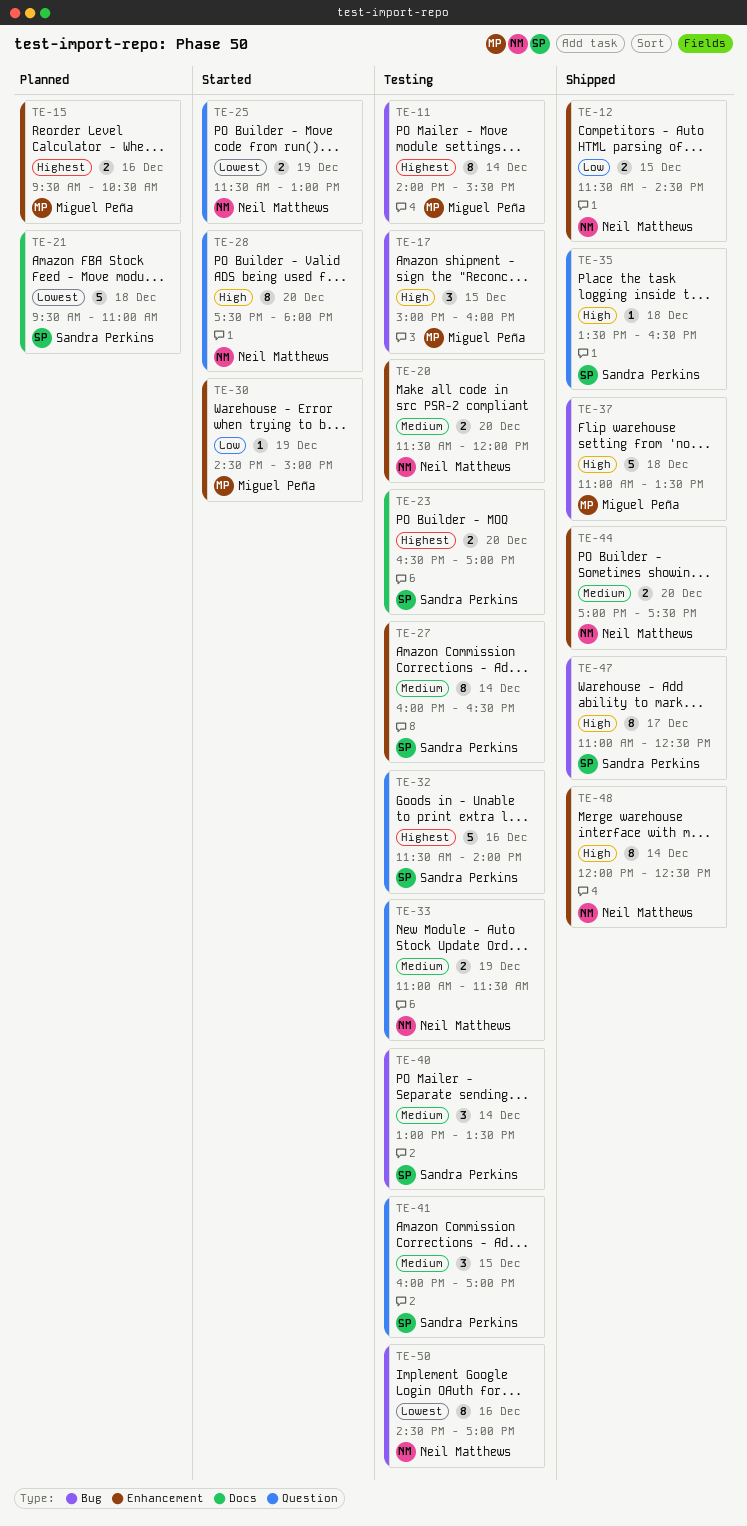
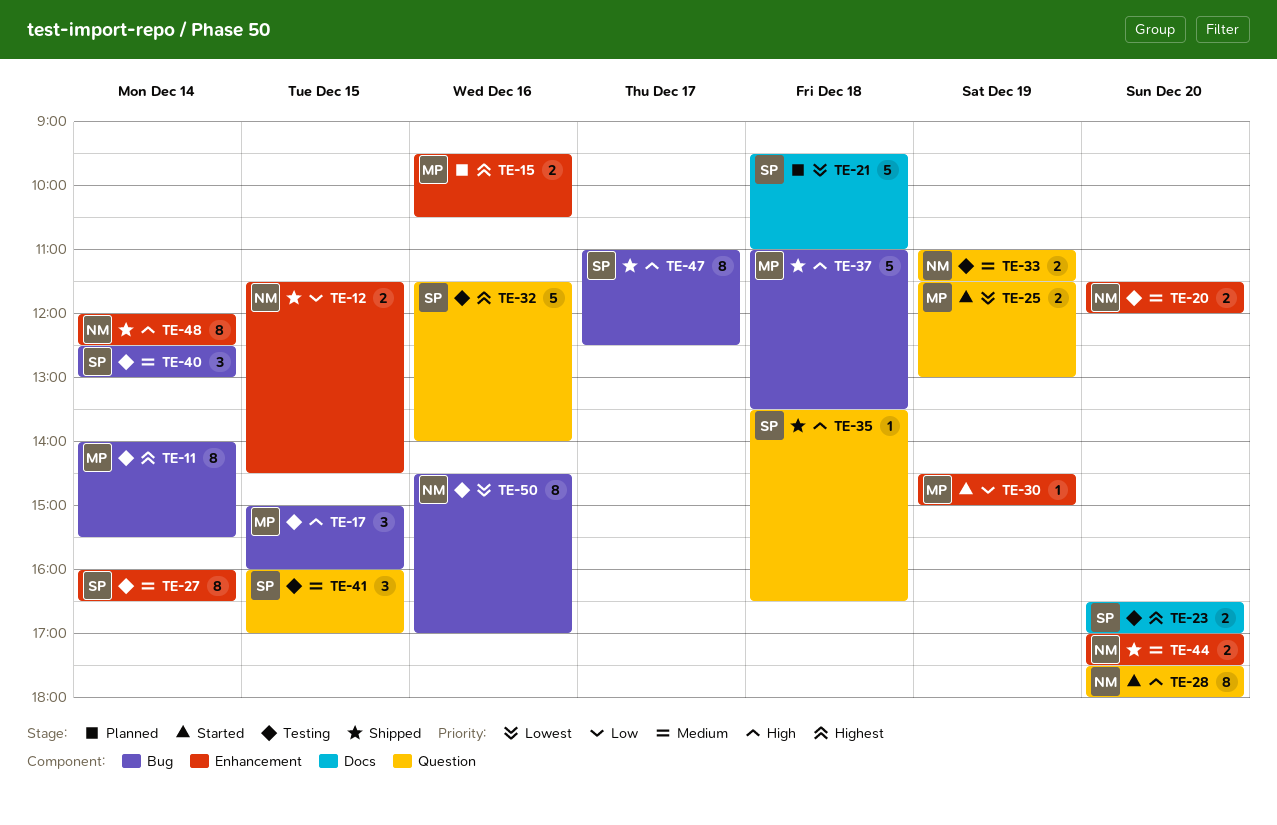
TE-25, owner: Neil Matthews -> Miguel Peña
TE-40, begins: 13:00 -> 12:30
TE-40, ends: 13:30 -> 13:00

